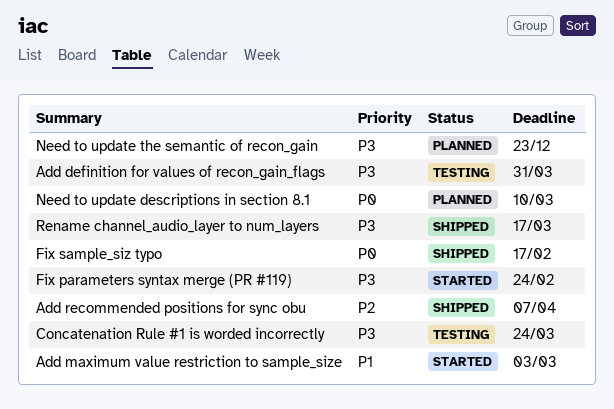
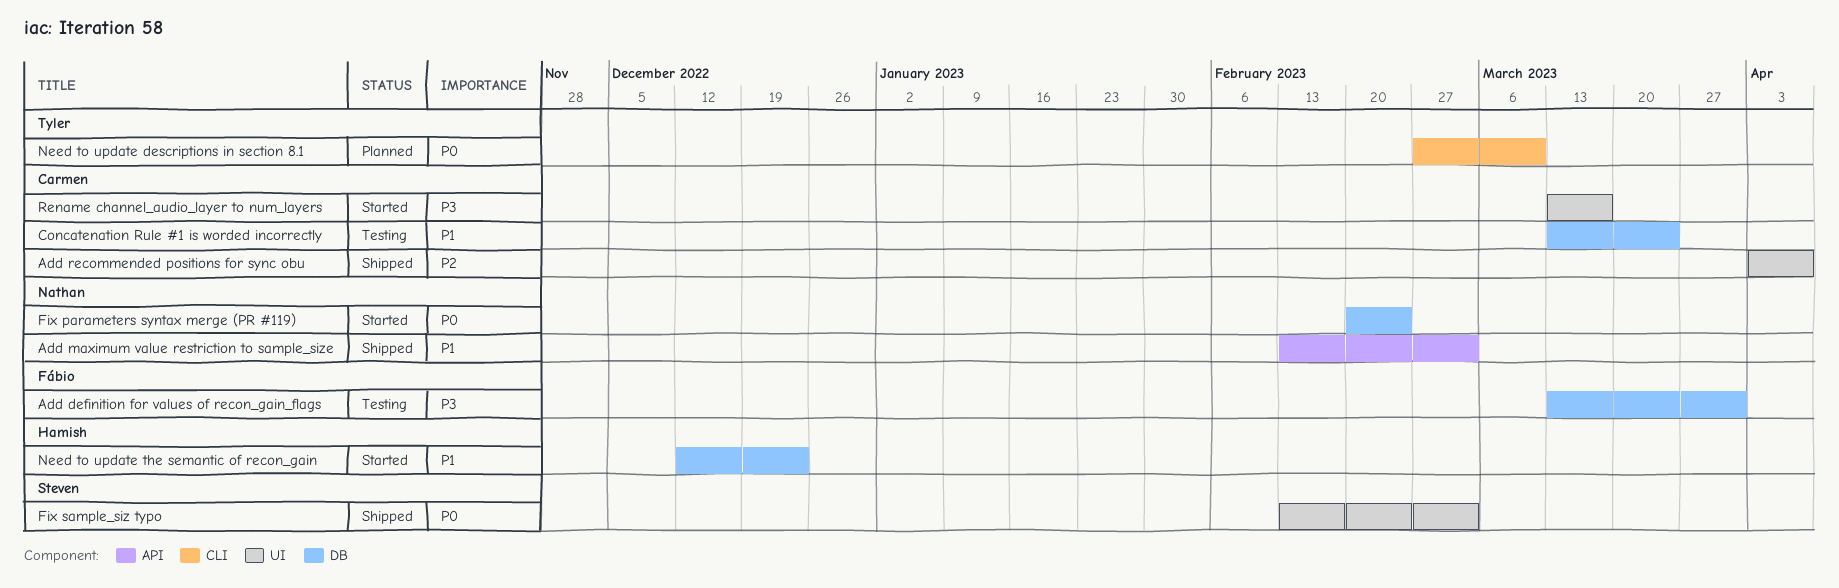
Add maximum value restriction to sample_size, status: Started -> Shipped
Concatenation Rule #1 is worded incorrectly, priority: P3 -> P1
Fix parameters syntax merge (PR #119), priority: P3 -> P0
Fix sample_siz typo, due: Feb 17 -> Mar 3
Need to update the semantic of recon_gain, status: Planned -> Started
Need to update the semantic of recon_gain, priority: P3 -> P1
Rename channel_audio_layer to num_layers, status: Shipped -> Started

